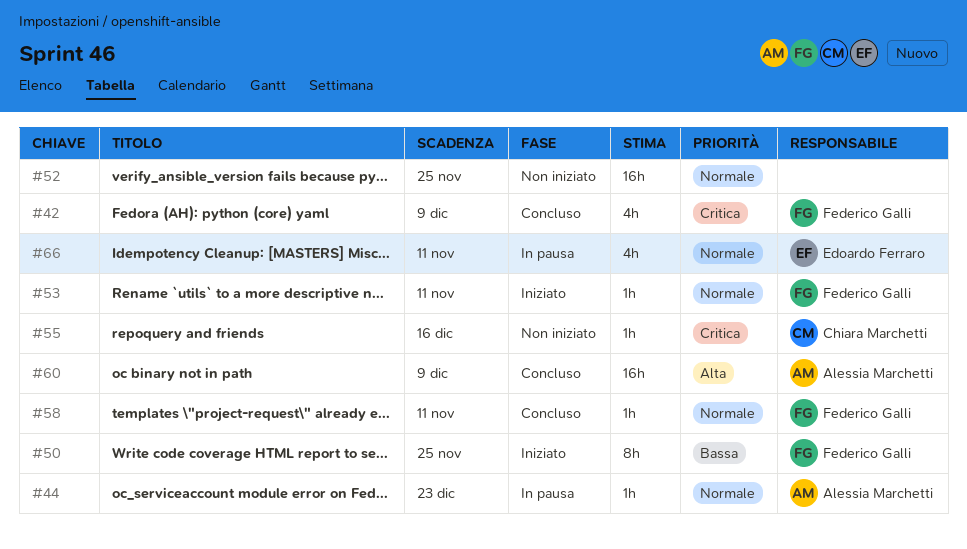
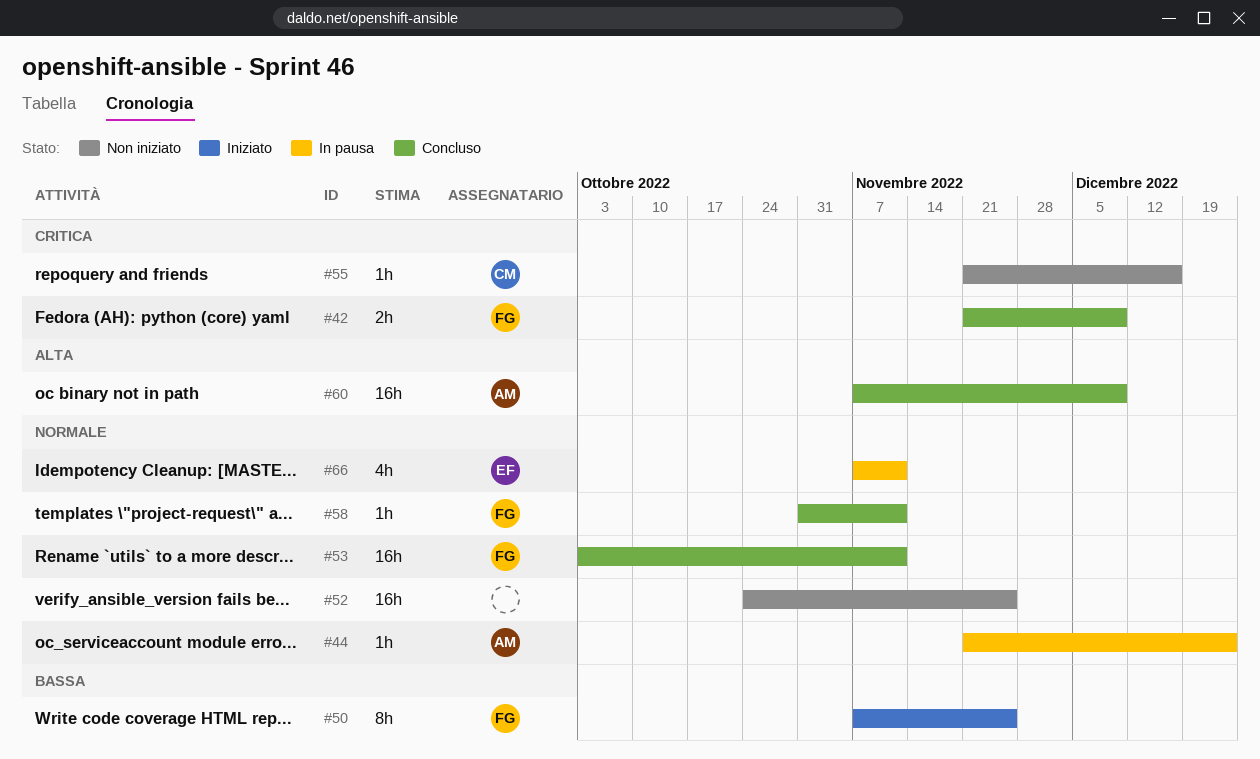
#42, estimate: 4h -> 2h
#53, status: Iniziato -> Concluso
#53, estimate: 1h -> 16h

